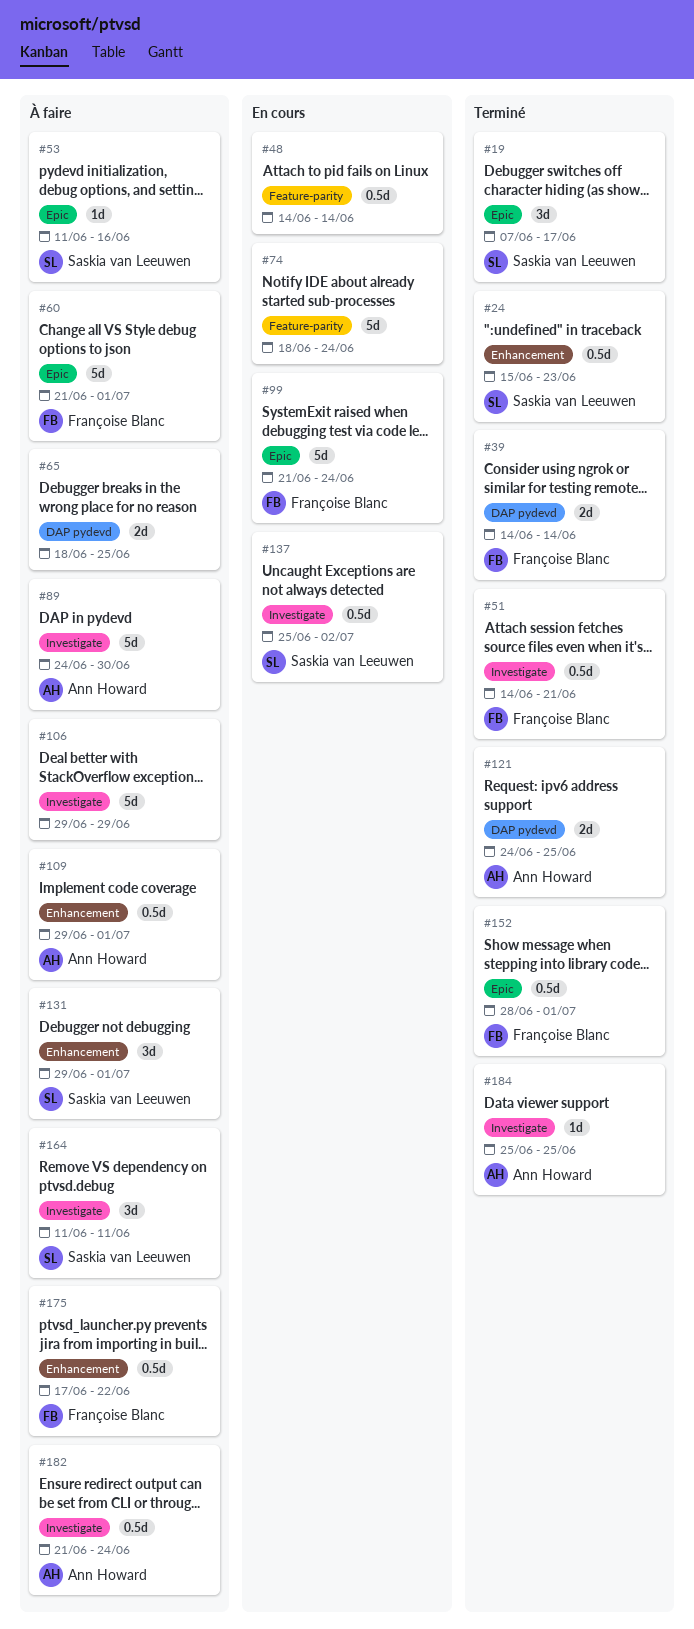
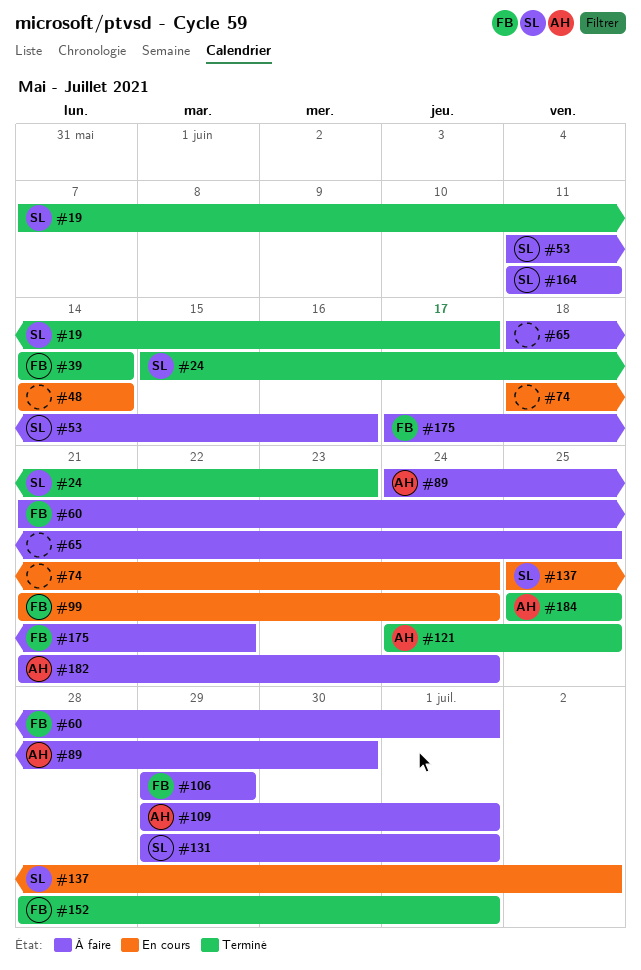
#51: present -> none
#106, owner: none -> Françoise Blanc

